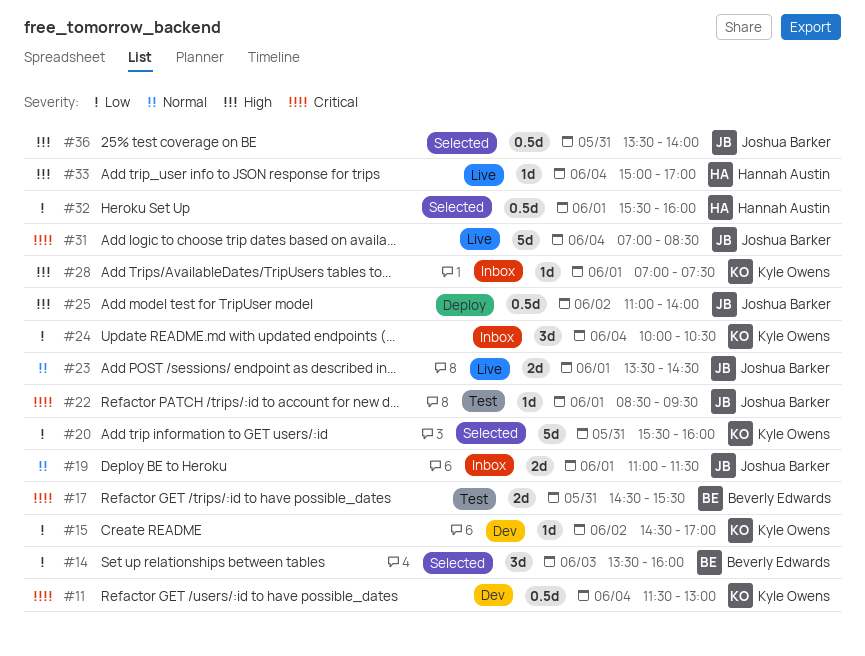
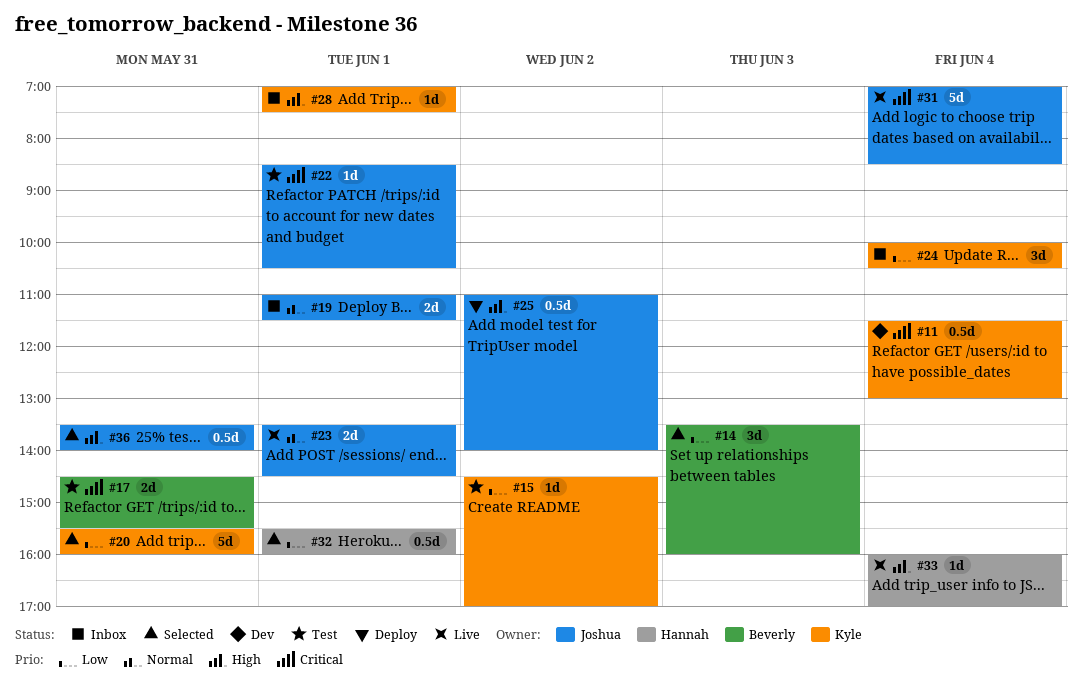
#15, status: Dev -> Test
#22, ends: 09:30 -> 10:30
#33, begins: 15:00 -> 16:00

